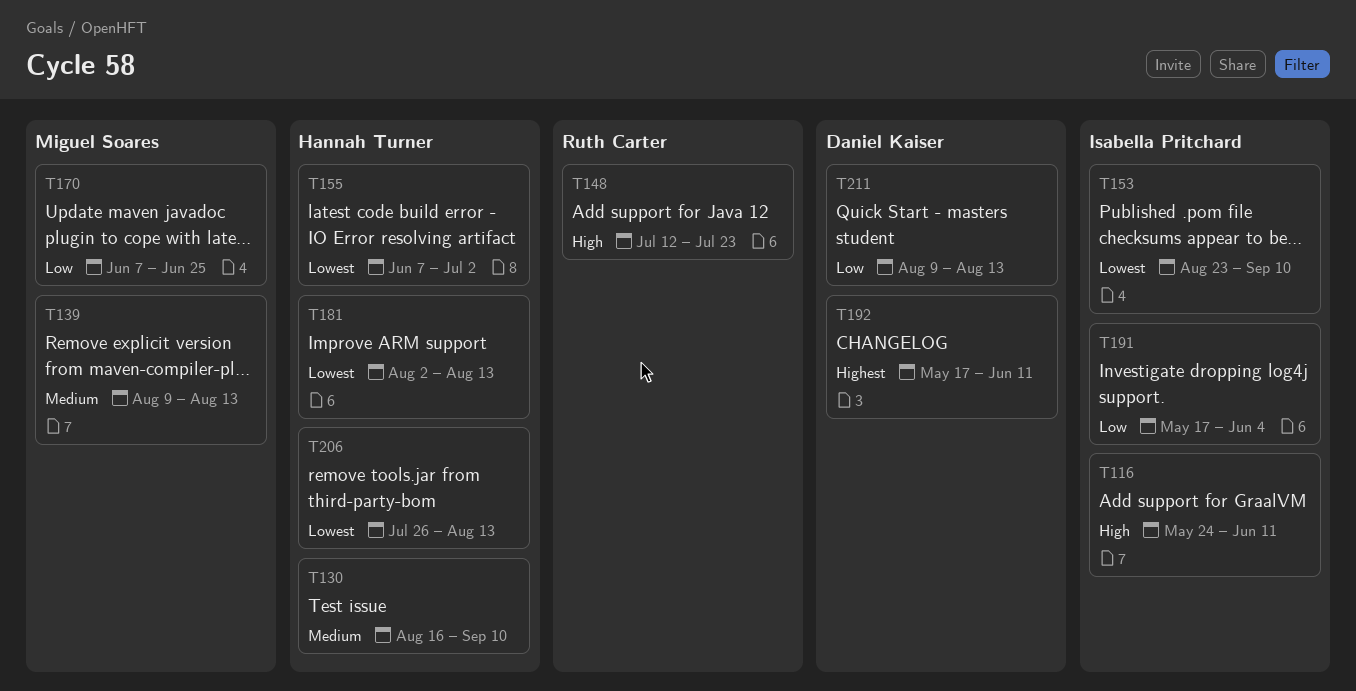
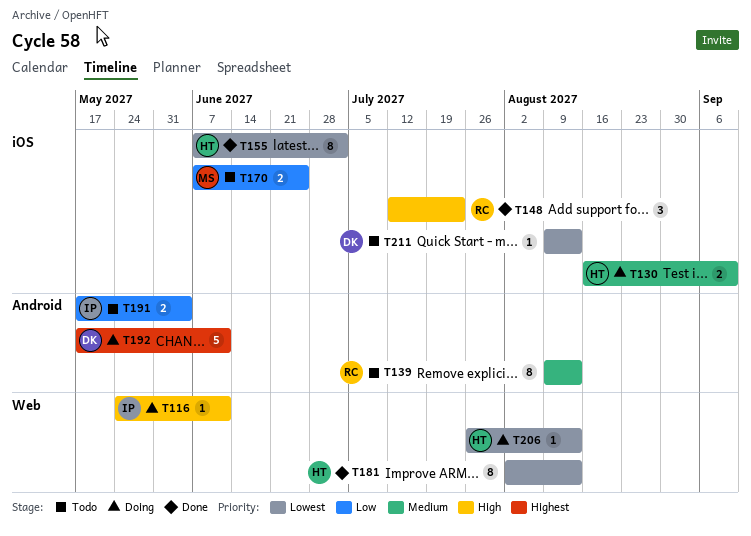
T139, owner: Miguel Soares -> Ruth Carter
T153: present -> none
T211, priority: Low -> Lowest

